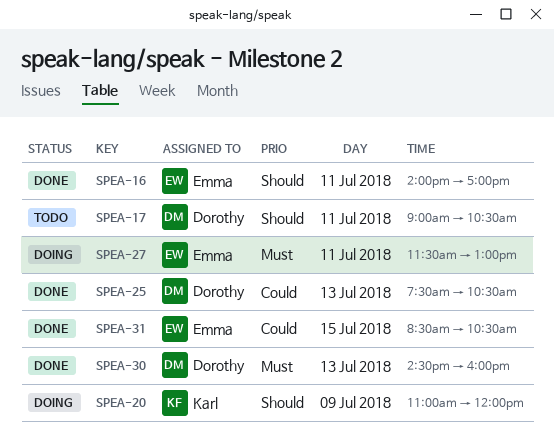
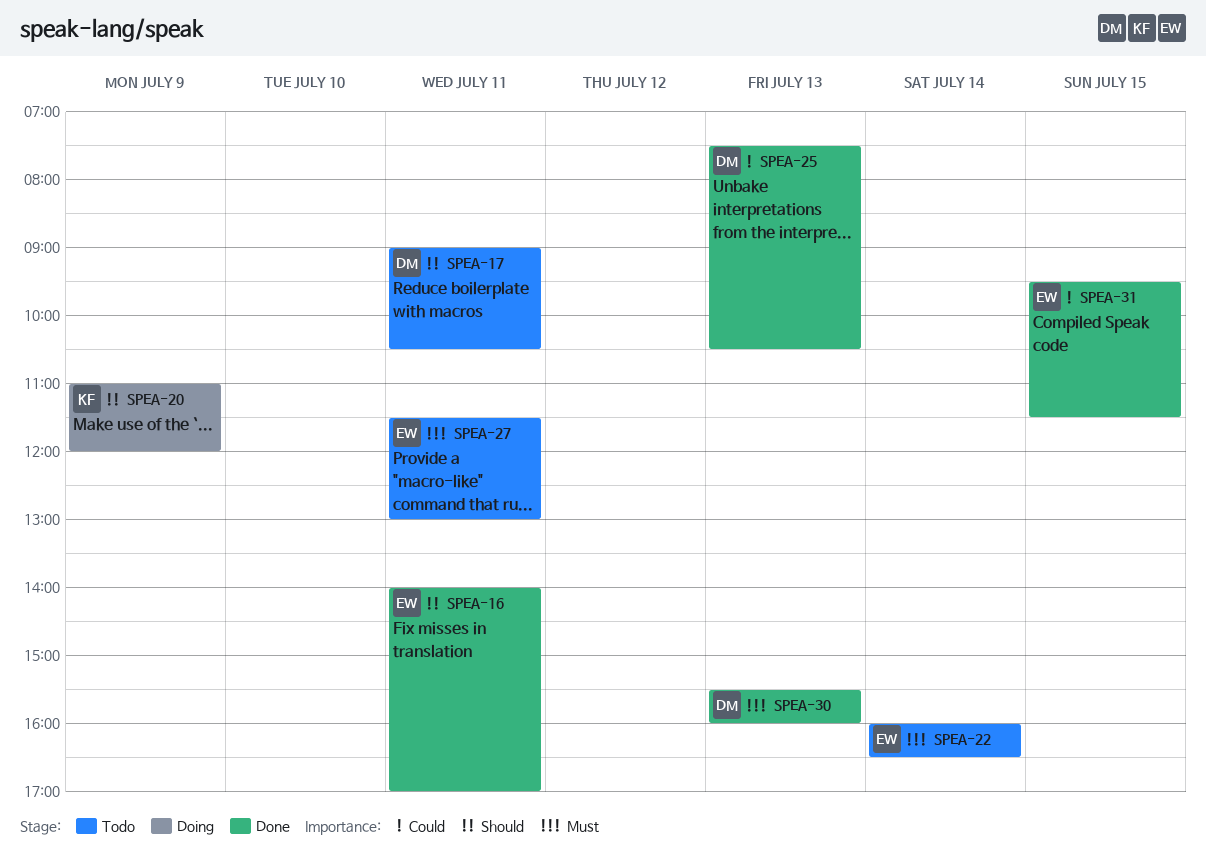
SPEA-22: none -> present
SPEA-27, status: Doing -> Todo
SPEA-30, begins: 14:30 -> 15:30
SPEA-31, begins: 08:30 -> 09:30
SPEA-31, ends: 10:30 -> 11:30

